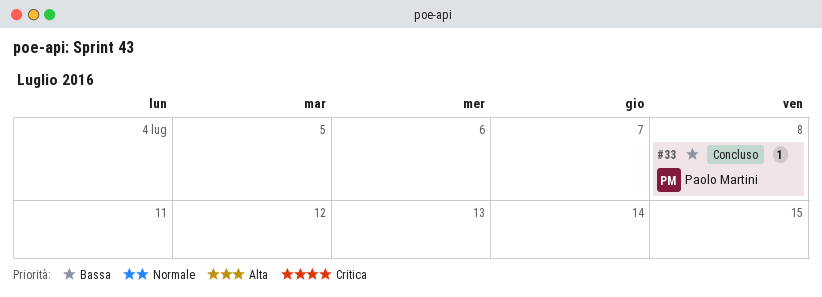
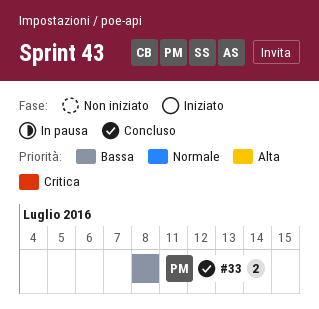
#33, estimate: 1 -> 2

